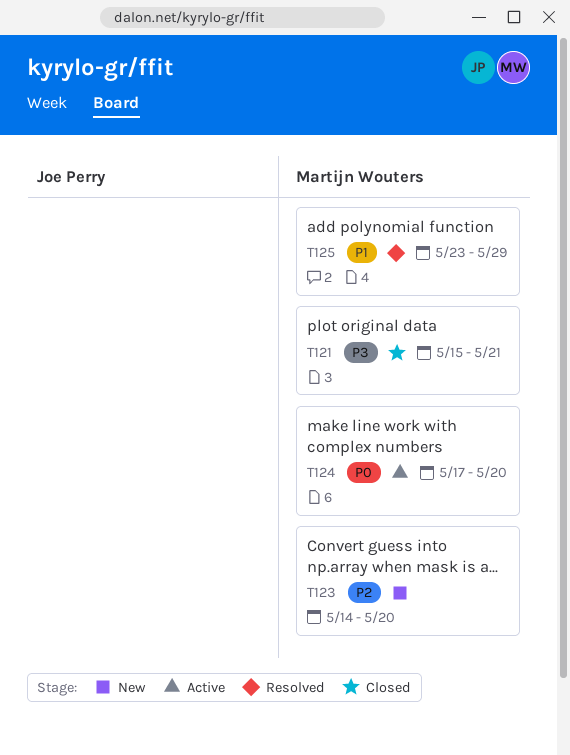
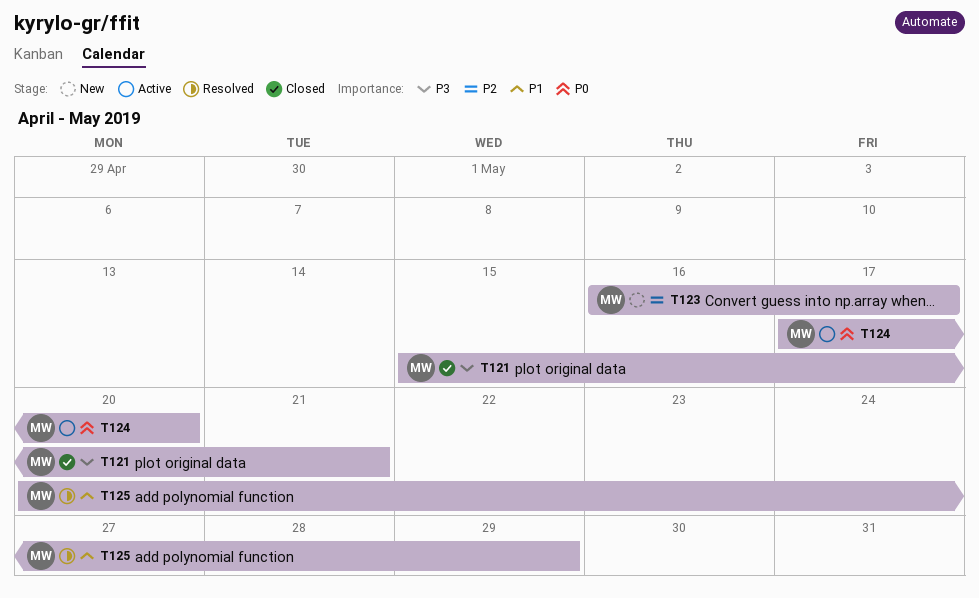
T123, start: May 14 -> May 16
T123, due: May 20 -> May 17
T125, start: May 23 -> May 20

